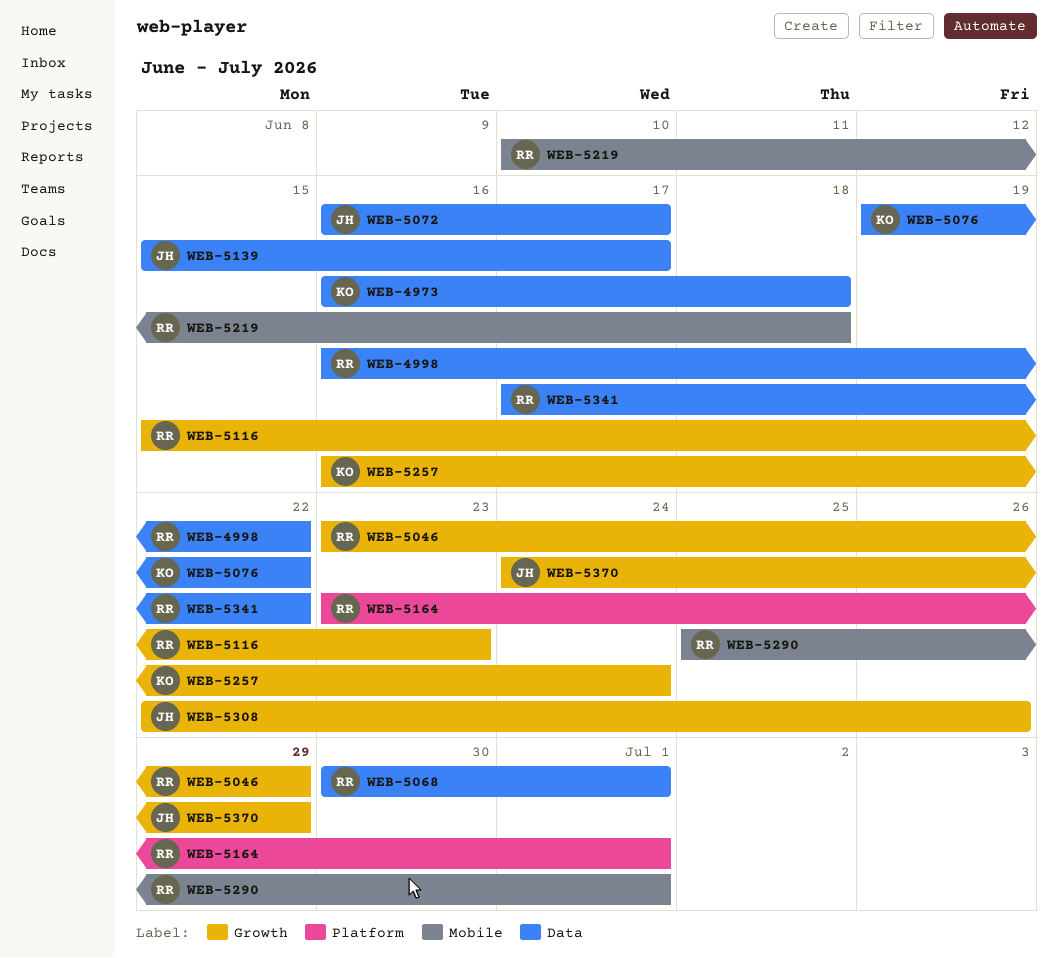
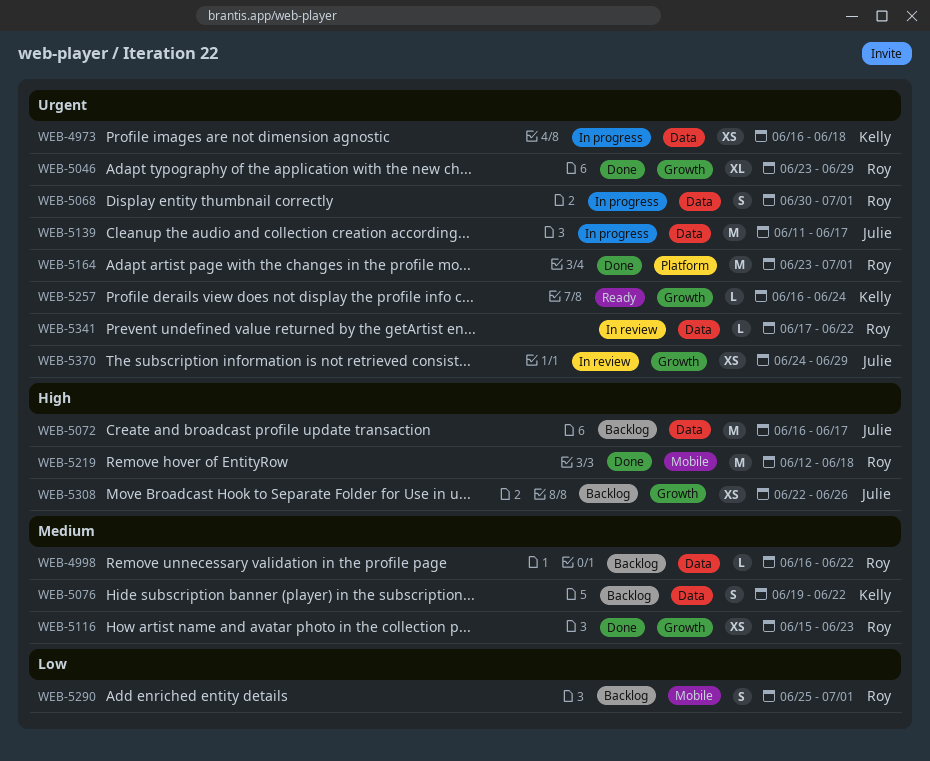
WEB-5139, start: Jun 15 -> Jun 11
WEB-5219, start: Jun 10 -> Jun 12

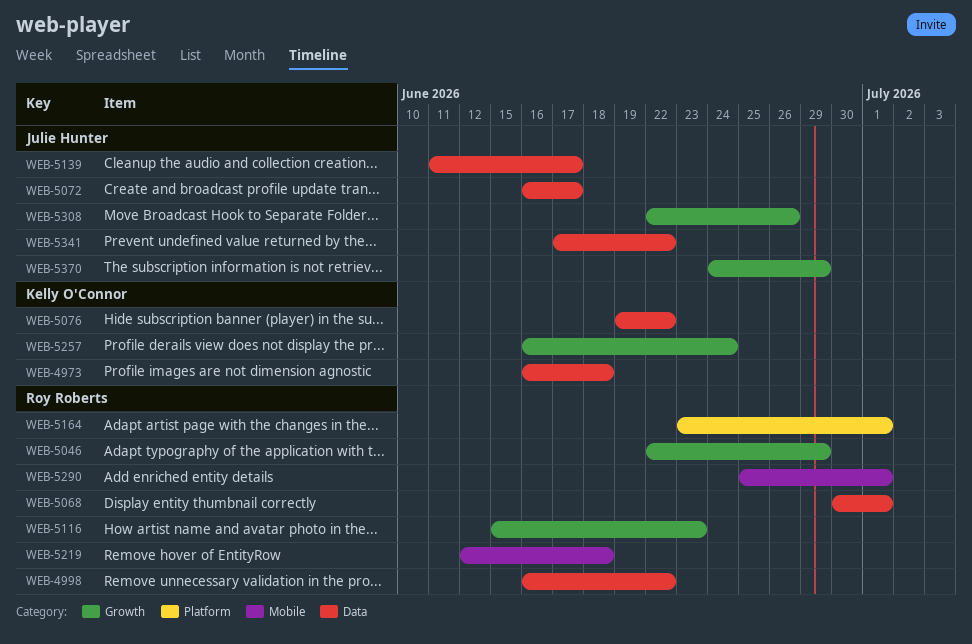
WEB-5046, start: Jun 23 -> Jun 22
WEB-5341, owner: Roy Roberts -> Julie Hunter

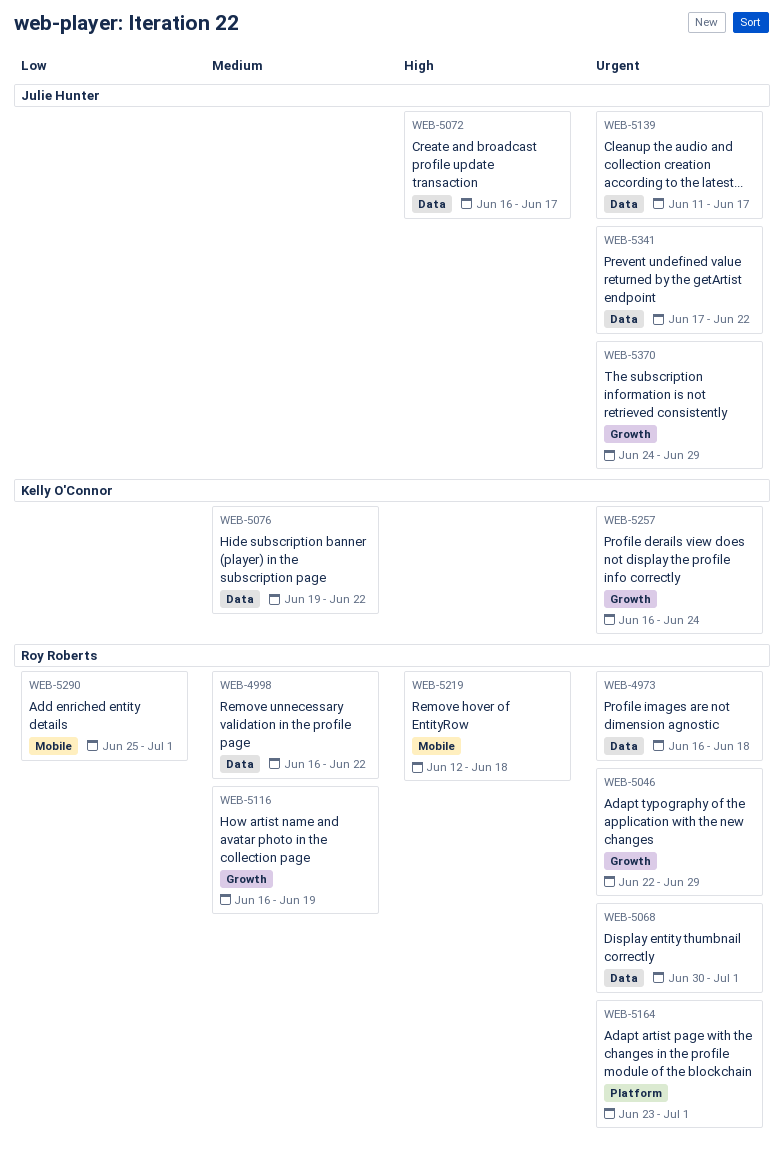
WEB-4973, owner: Kelly O'Connor -> Roy Roberts
WEB-5116, start: Jun 15 -> Jun 16
WEB-5116, due: Jun 23 -> Jun 19
WEB-5308: present -> none

